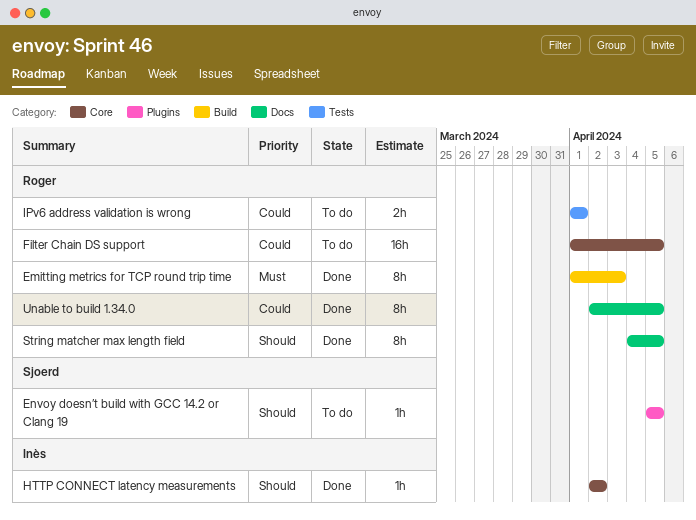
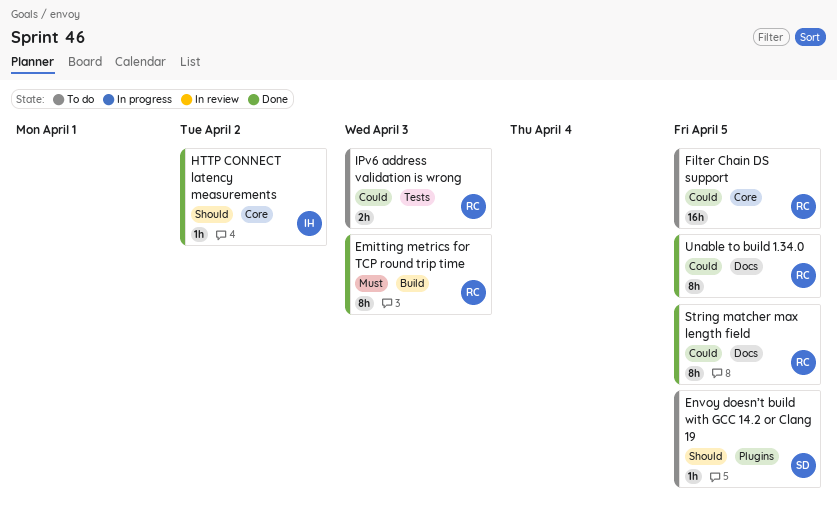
IPv6 address validation is wrong, due: Apr 1 -> Apr 3
String matcher max length field, priority: Should -> Could

